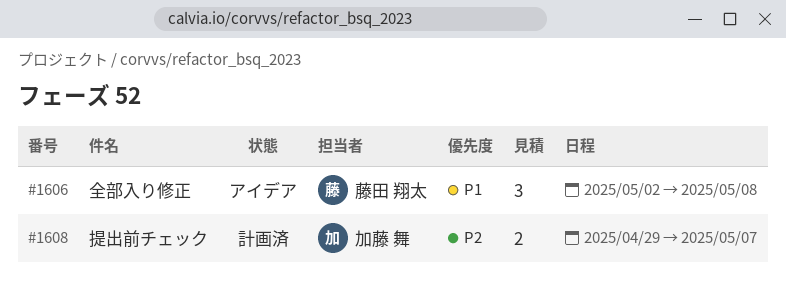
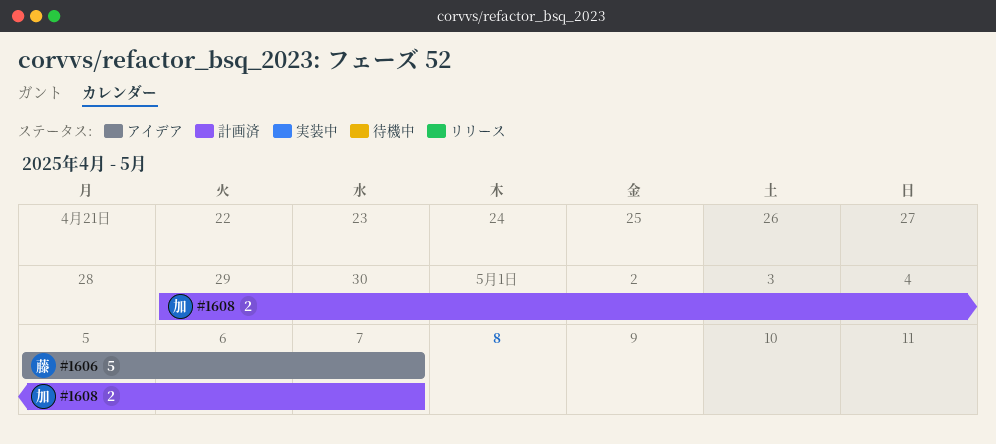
#1606, estimate: 3 -> 5
#1606, start: May 2 -> May 5
#1606, due: May 8 -> May 7

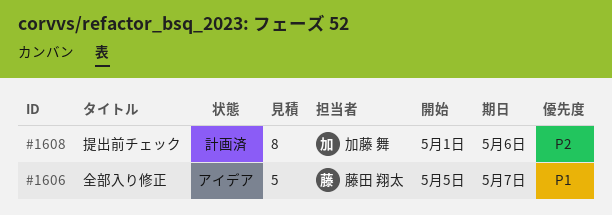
#1608, estimate: 2 -> 8
#1608, start: Apr 29 -> May 1
#1608, due: May 7 -> May 6

